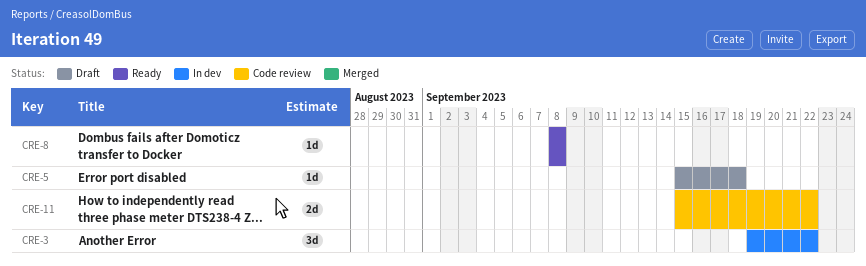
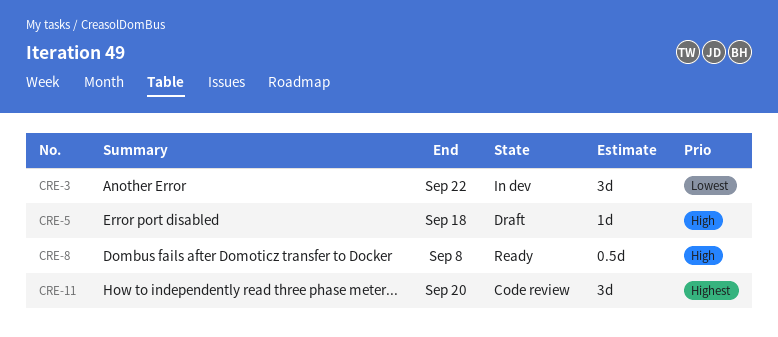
CRE-8, estimate: 1d -> 0.5d
CRE-11, estimate: 2d -> 3d
CRE-11, due: Sep 22 -> Sep 20

